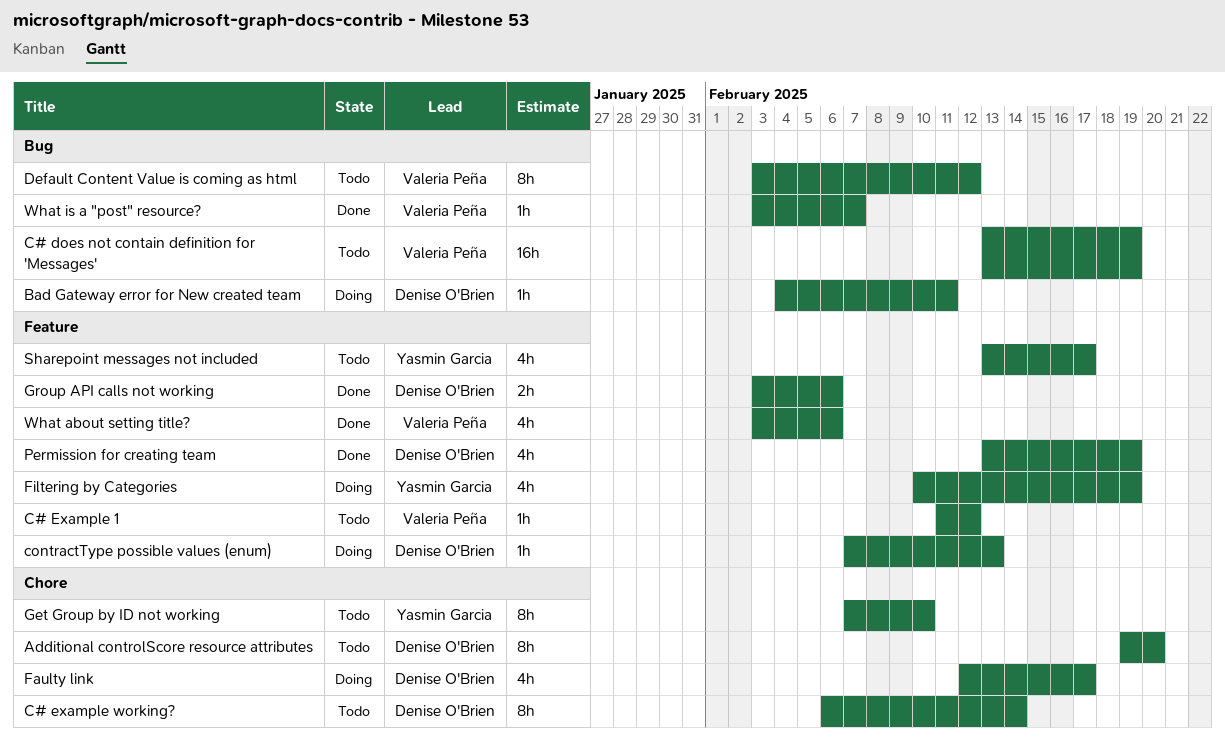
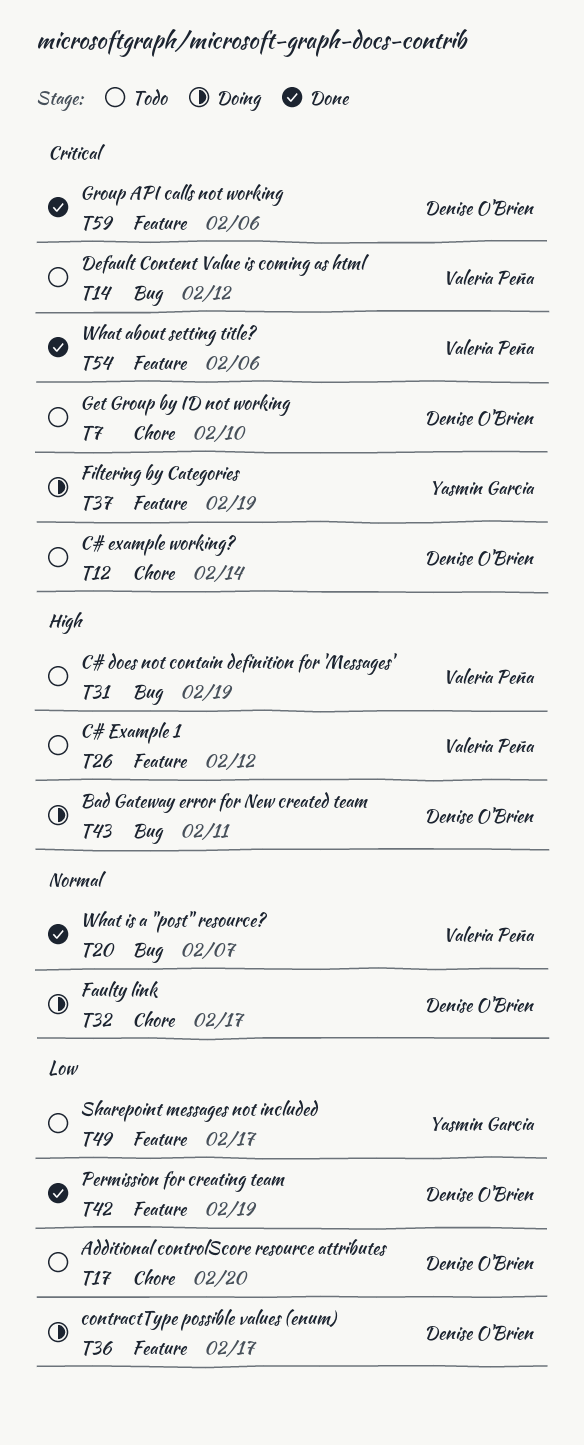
contractType possible values (enum), due: Feb 13 -> Feb 17
Get Group by ID not working, owner: Yasmin Garcia -> Denise O'Brien

